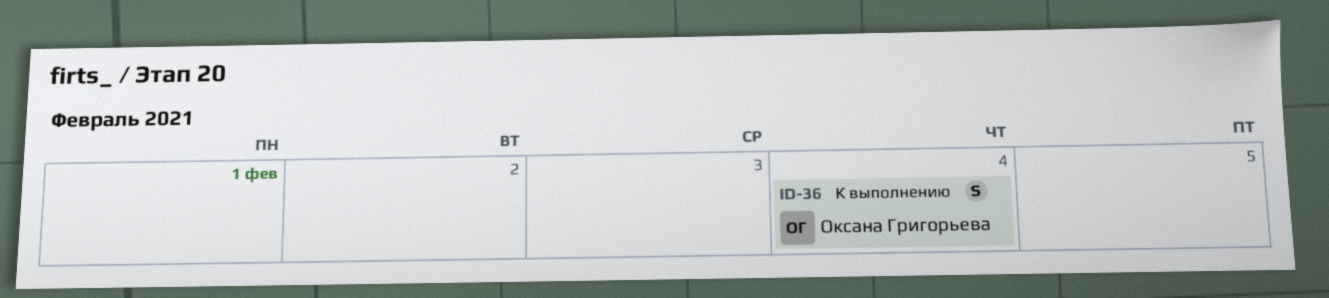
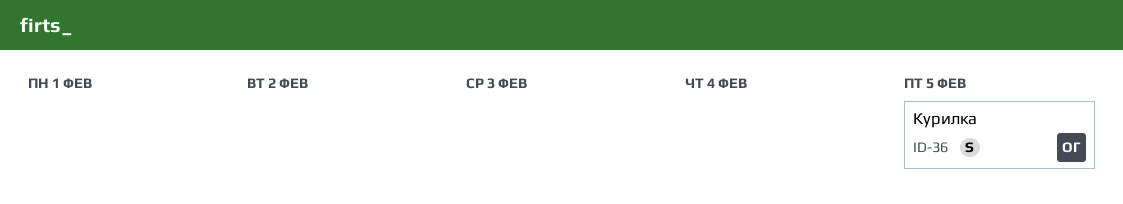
ID-36, due: Feb 4 -> Feb 5

